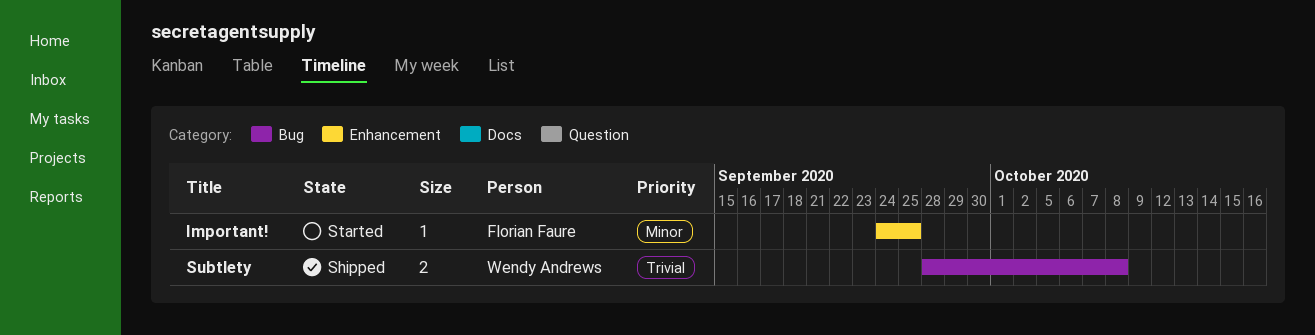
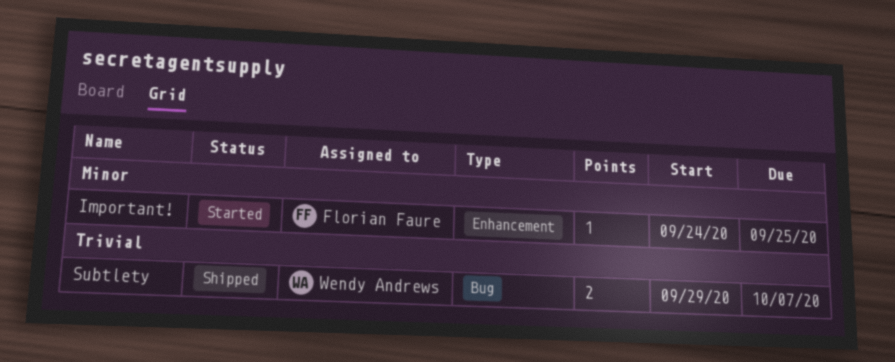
Subtlety, start: Sep 28 -> Sep 29
Subtlety, due: Oct 8 -> Oct 7

